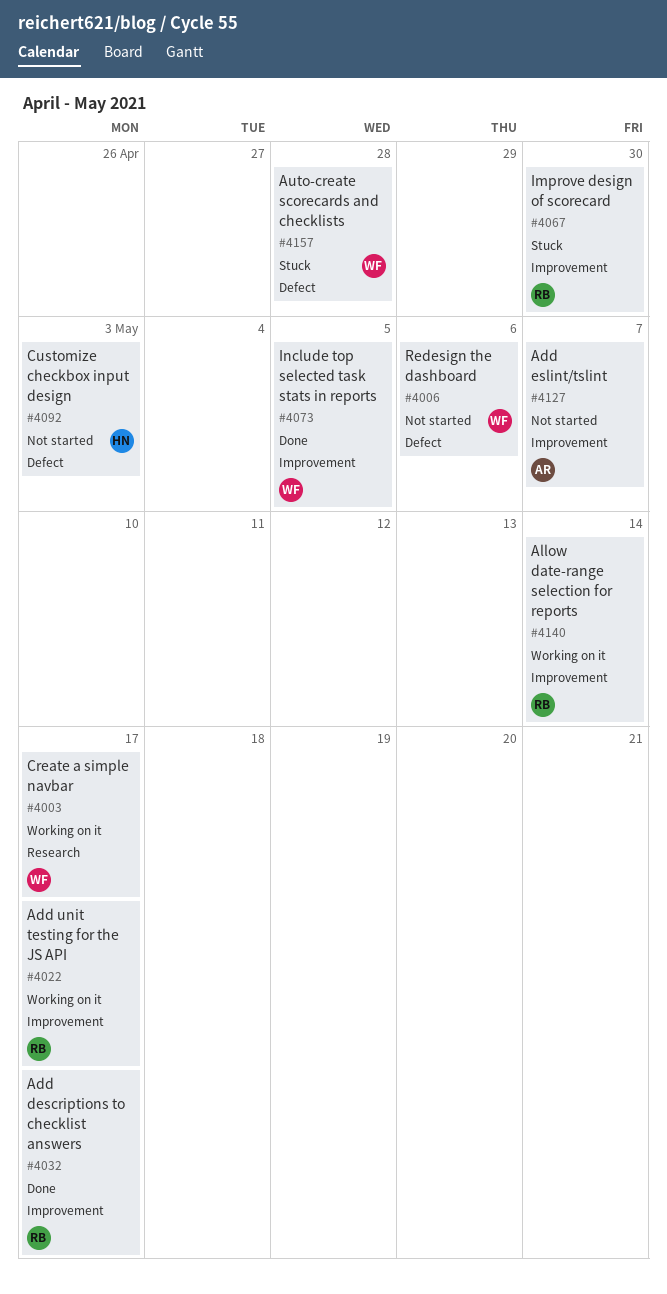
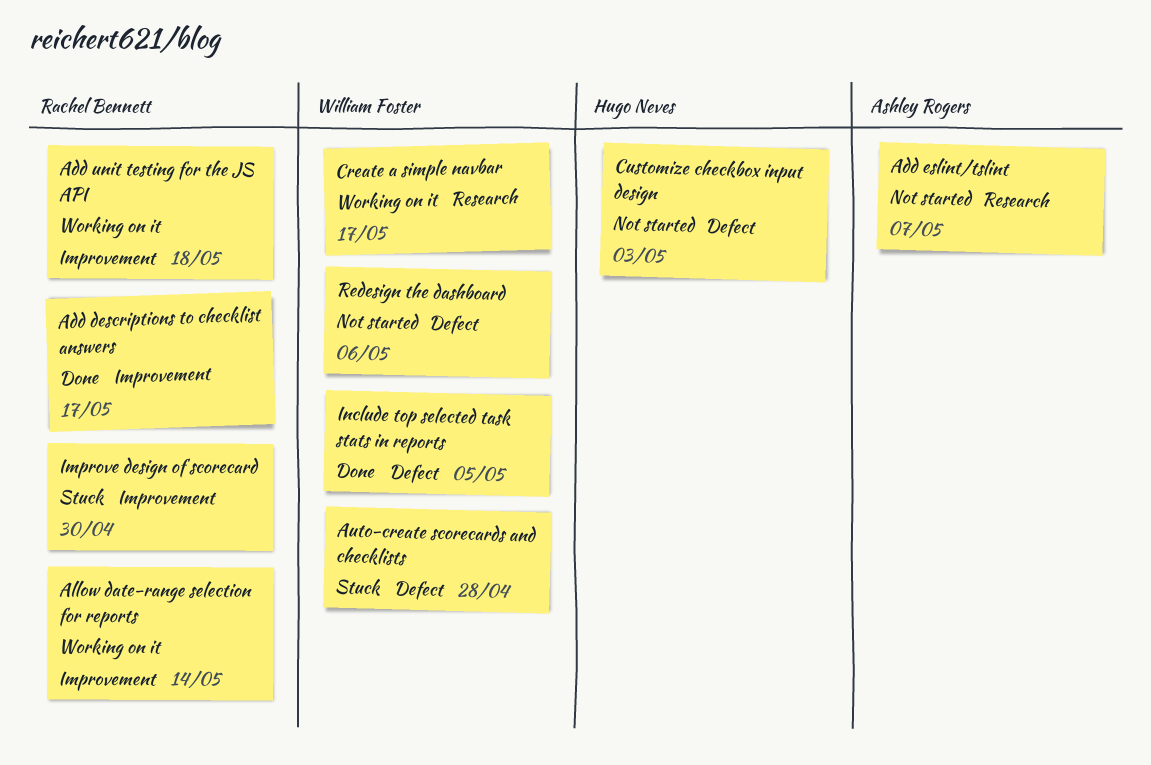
Add eslint/tslint, label: Improvement -> Research
Add unit testing for the JS API, due: May 17 -> May 18
Include top selected task stats in reports, label: Improvement -> Defect

